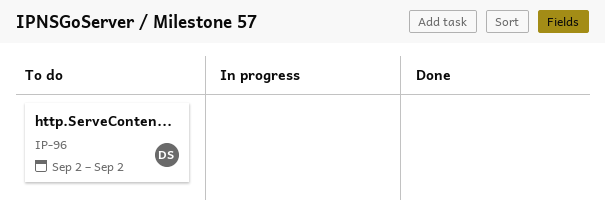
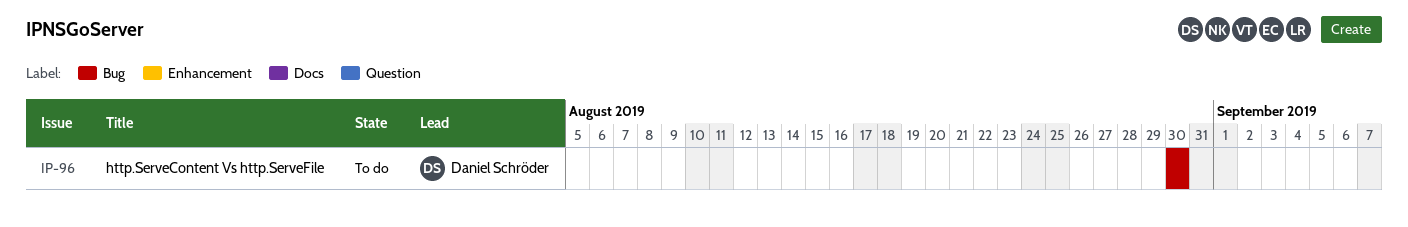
IP-96, start: Sep 2 -> Aug 30
IP-96, due: Sep 2 -> Aug 30

